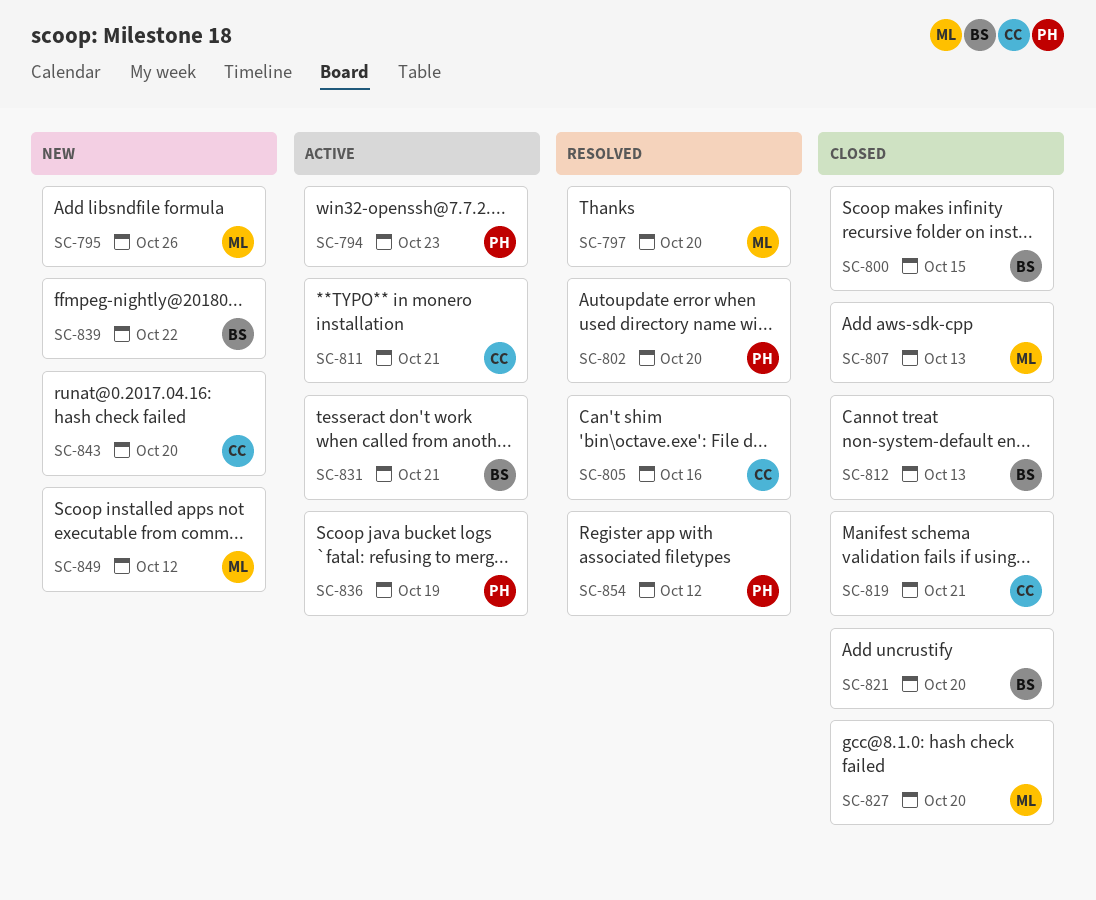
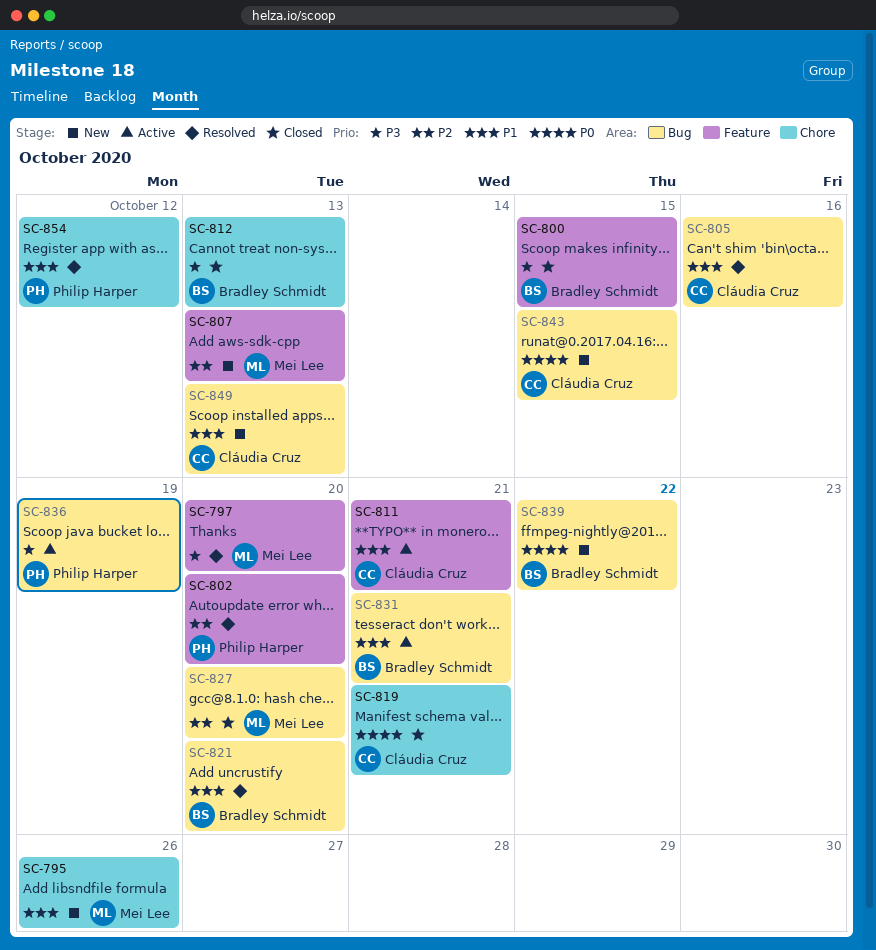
SC-794: present -> none
SC-807, status: Closed -> New
SC-821, status: Closed -> Resolved
SC-843, due: Oct 20 -> Oct 15
SC-849, owner: Mei Lee -> Cláudia Cruz
SC-849, due: Oct 12 -> Oct 13

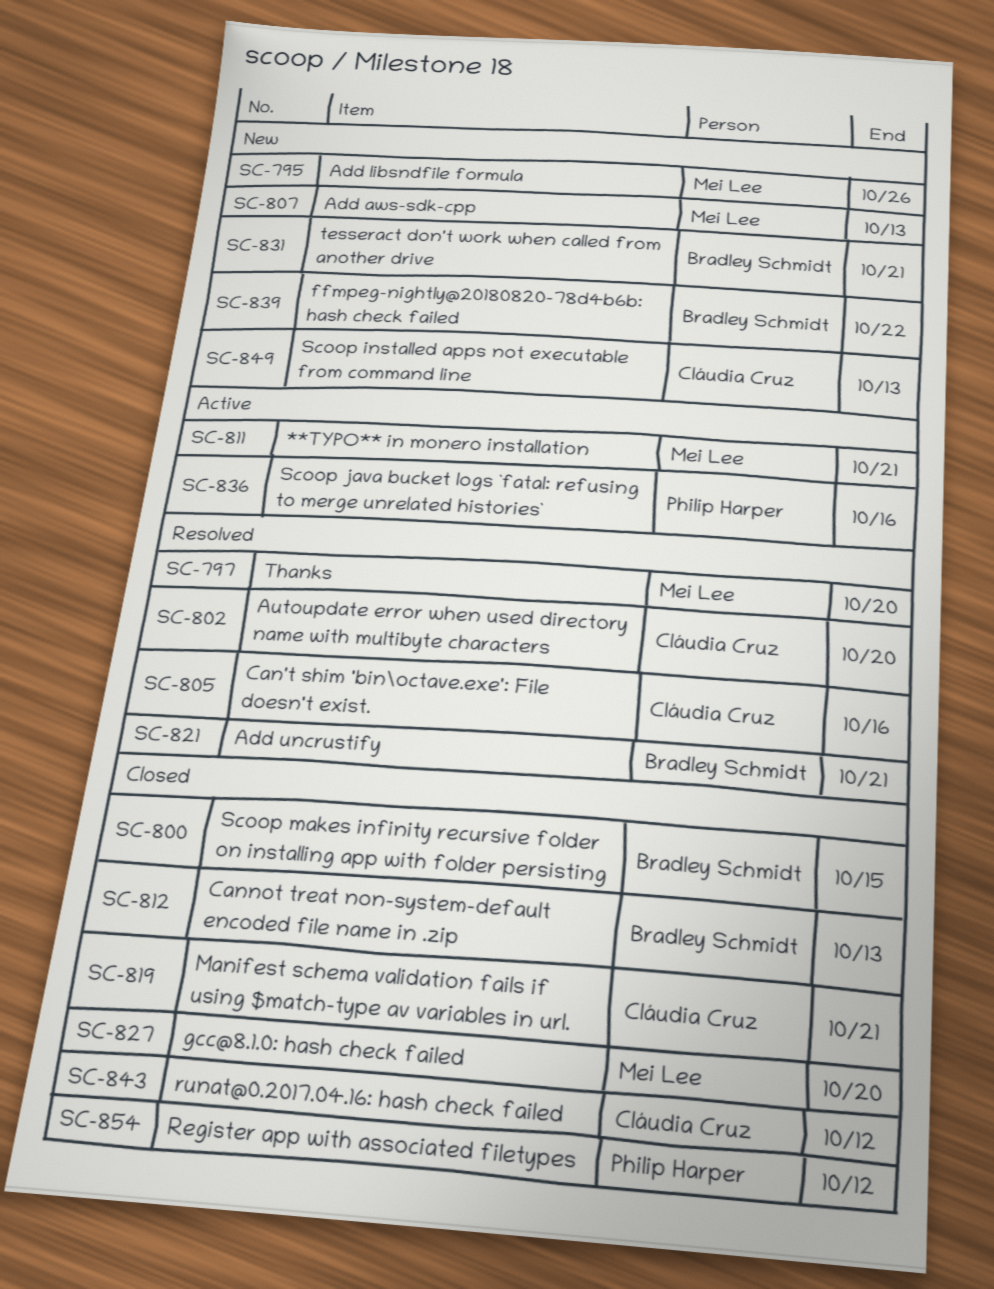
SC-802, owner: Philip Harper -> Cláudia Cruz
SC-811, owner: Cláudia Cruz -> Mei Lee
SC-821, due: Oct 20 -> Oct 21
SC-831, status: Active -> New
SC-836, due: Oct 19 -> Oct 16
SC-843, status: New -> Closed
SC-843, due: Oct 15 -> Oct 12
SC-854, status: Resolved -> Closed

